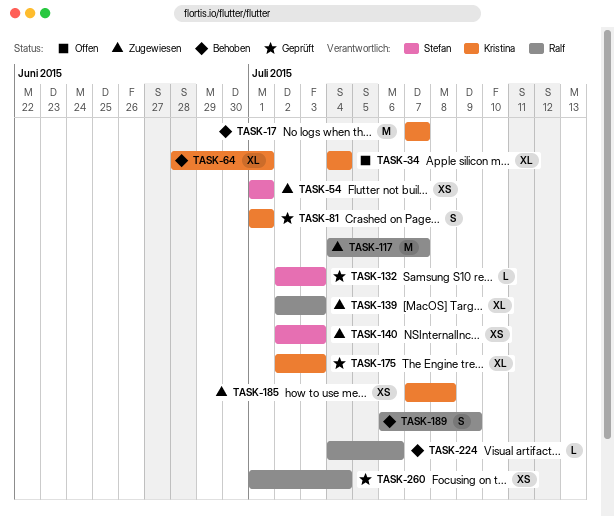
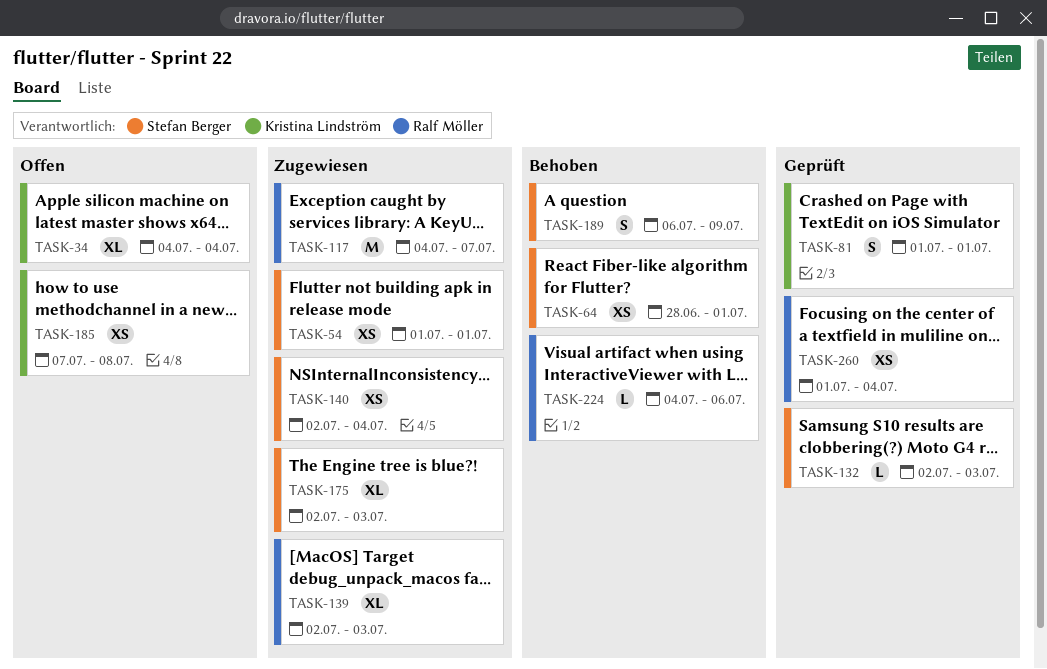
TASK-17: present -> none
TASK-64, owner: Kristina Lindström -> Stefan Berger
TASK-64, estimate: XL -> XS
TASK-140, due: Jul 3 -> Jul 4
TASK-175, status: Geprüft -> Zugewiesen
TASK-175, owner: Kristina Lindström -> Stefan Berger
TASK-185, status: Zugewiesen -> Offen
TASK-189, owner: Ralf Möller -> Stefan Berger

